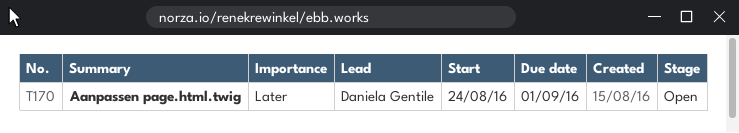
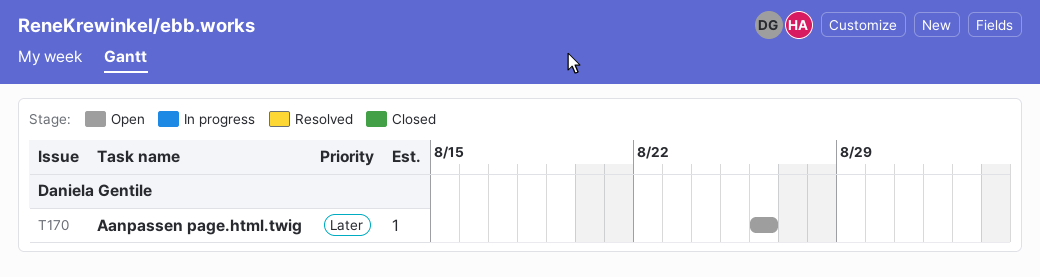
T170, start: Aug 24 -> Aug 26
T170, due: Sep 1 -> Aug 26

